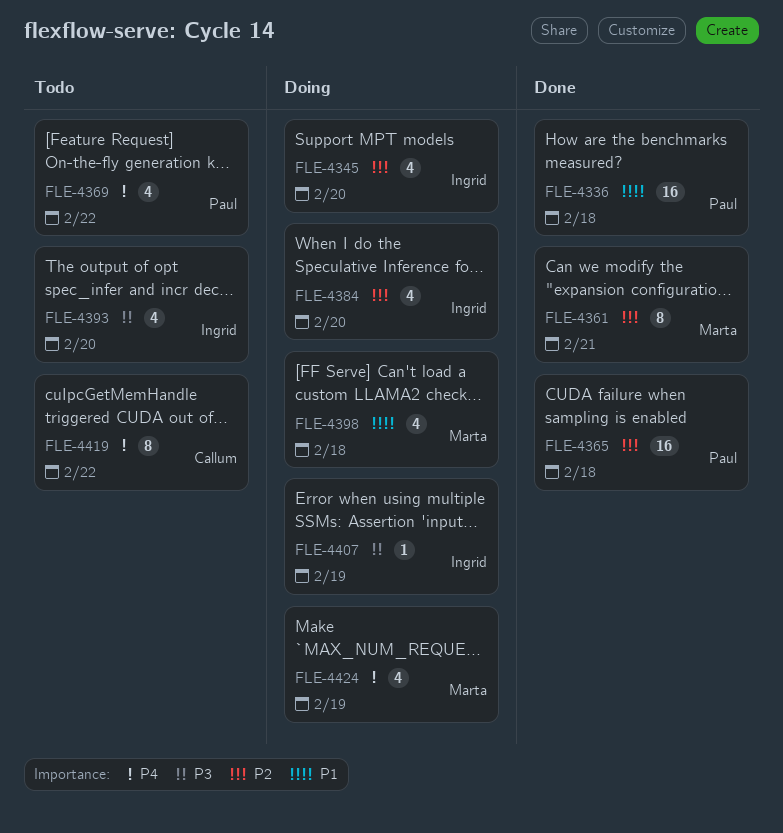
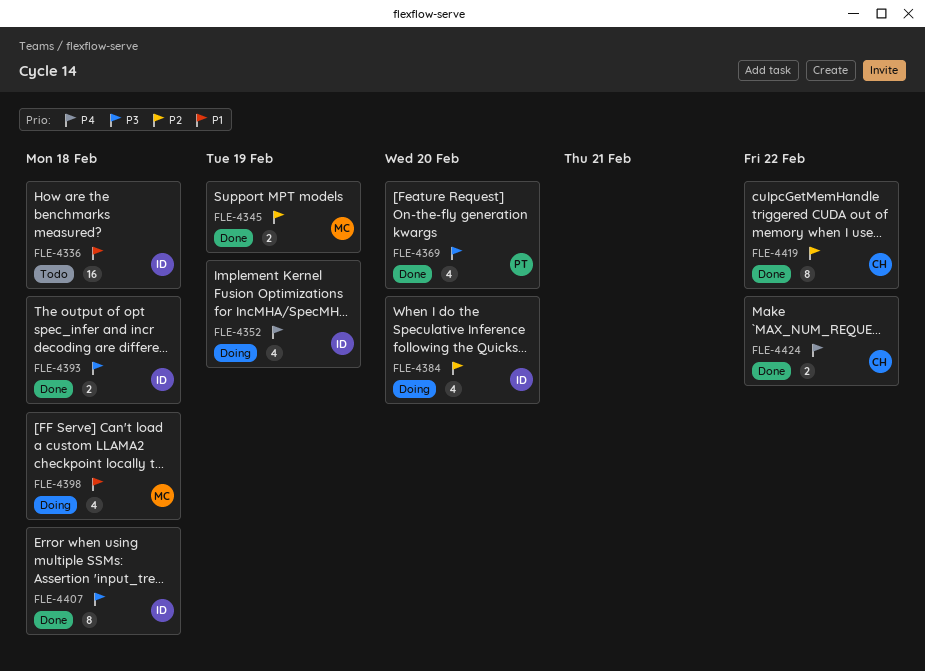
FLE-4336, status: Done -> Todo
FLE-4336, owner: Paul -> Ingrid
FLE-4345, status: Doing -> Done
FLE-4345, owner: Ingrid -> Marta
FLE-4345, estimate: 4 -> 2
FLE-4345, due: Feb 20 -> Feb 19
FLE-4352: none -> present
FLE-4361: present -> none
FLE-4365: present -> none
FLE-4369, status: Todo -> Done
FLE-4369, priority: P4 -> P3
FLE-4369, due: Feb 22 -> Feb 20
FLE-4393, status: Todo -> Done
FLE-4393, estimate: 4 -> 2
FLE-4393, due: Feb 20 -> Feb 18
FLE-4407, status: Doing -> Done
FLE-4407, estimate: 1 -> 8
FLE-4407, due: Feb 19 -> Feb 18
FLE-4419, status: Todo -> Done
FLE-4419, priority: P4 -> P2
FLE-4424, status: Doing -> Done
FLE-4424, owner: Marta -> Callum
FLE-4424, estimate: 4 -> 2
FLE-4424, due: Feb 19 -> Feb 22

